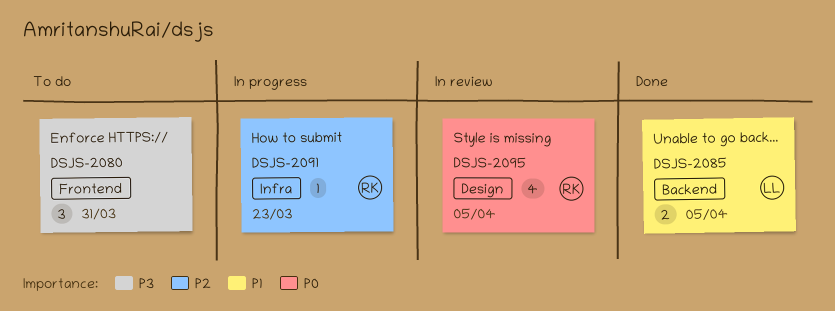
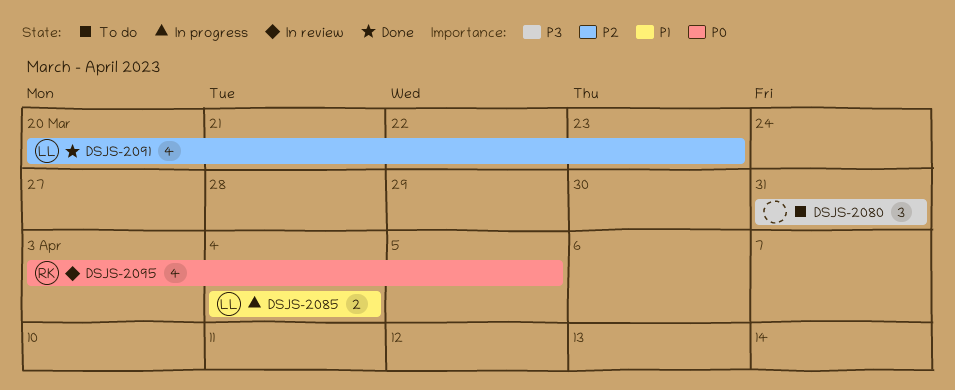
DSJS-2085, status: Done -> In progress
DSJS-2085, due: Apr 5 -> Apr 4
DSJS-2091, status: In progress -> Done
DSJS-2091, owner: RK -> LL
DSJS-2091, estimate: 1 -> 4

